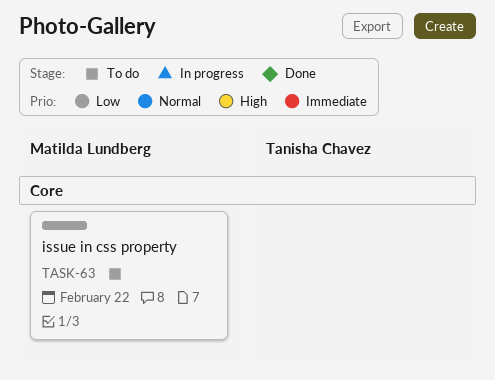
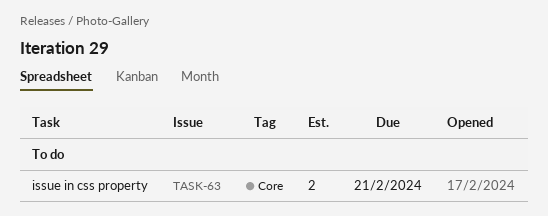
TASK-63, due: Feb 22 -> Feb 21

